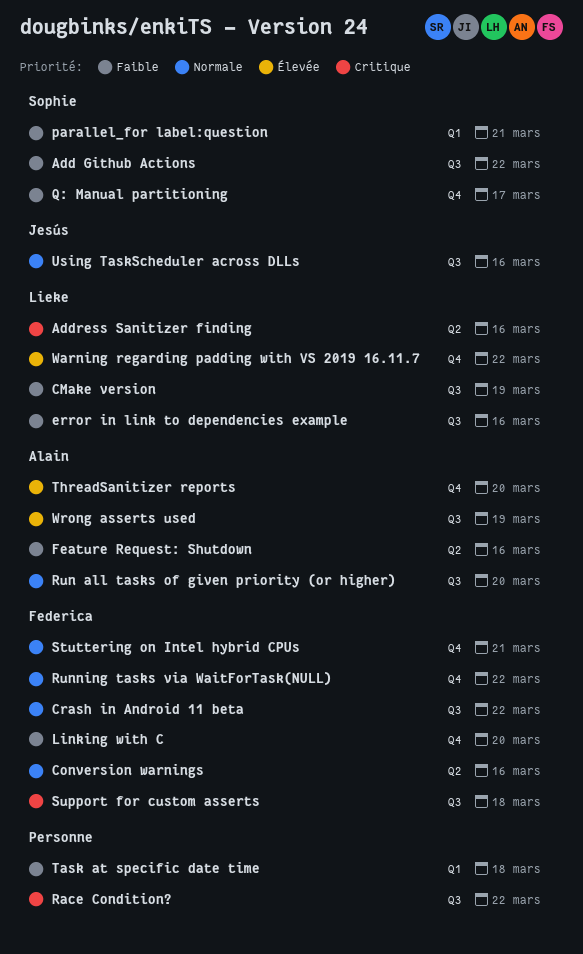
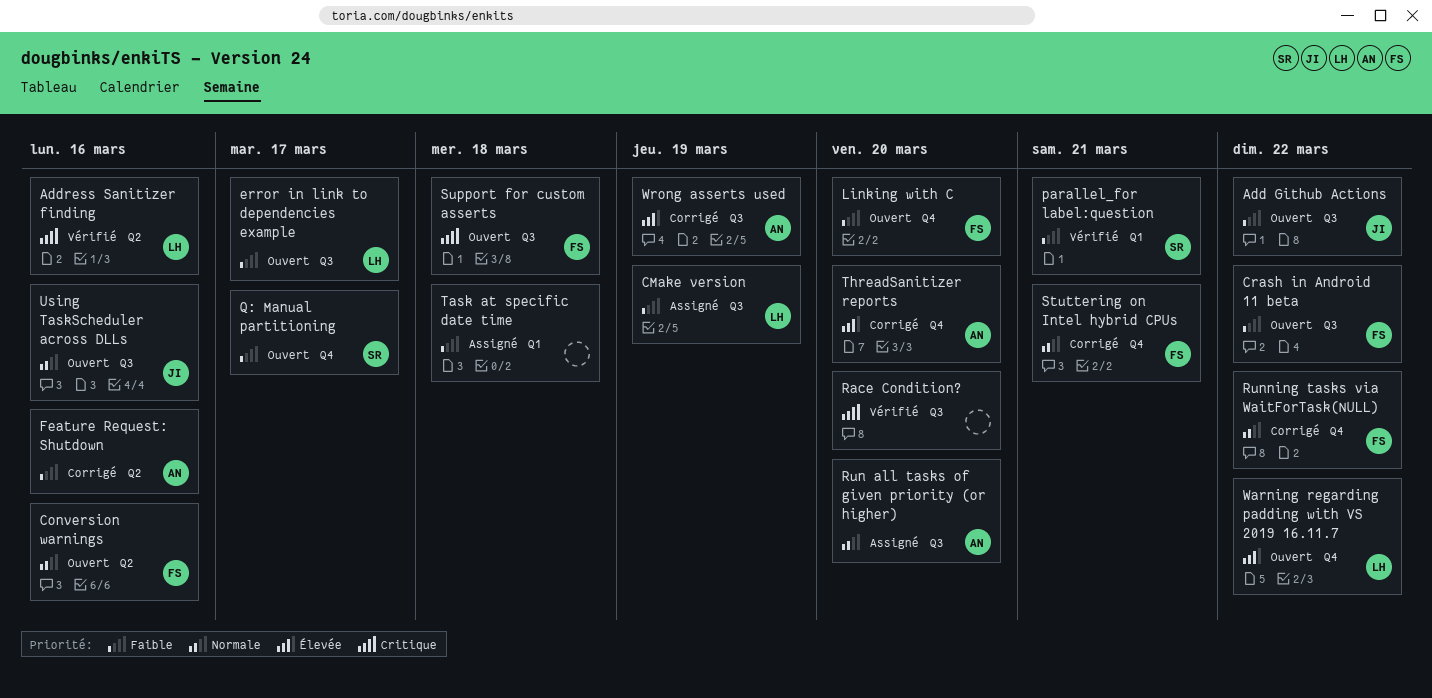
Add Github Actions, owner: Sophie -> Jesús
Crash in Android 11 beta, priority: Normale -> Faible
error in link to dependencies example, due: Mar 16 -> Mar 17
Race Condition?, due: Mar 22 -> Mar 20

